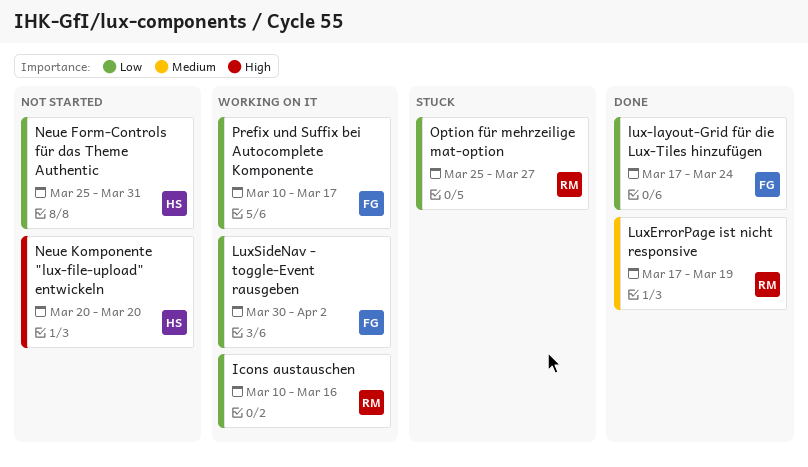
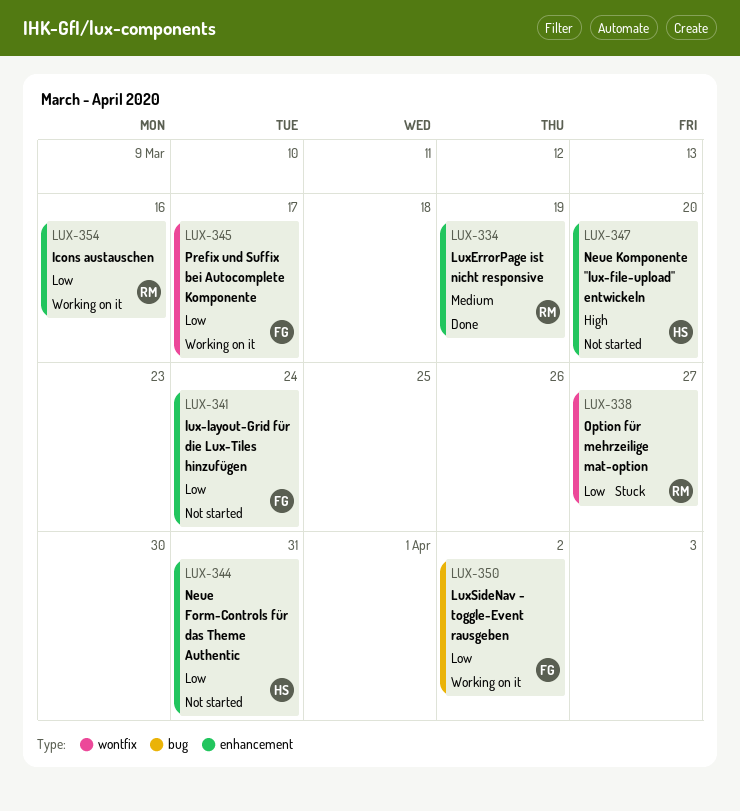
lux-layout-Grid für die Lux-Tiles hinzufügen, status: Done -> Not started

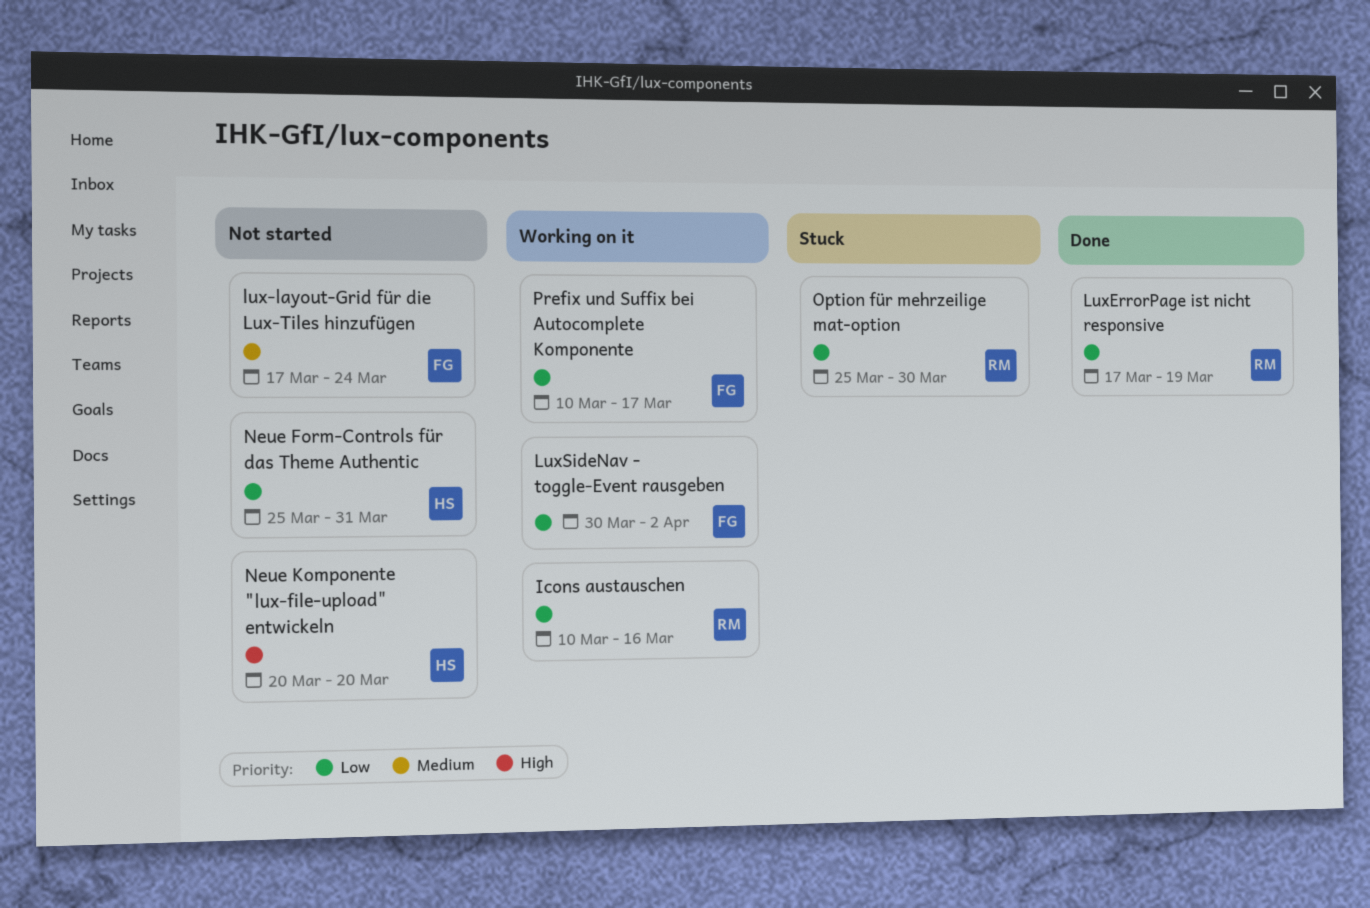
lux-layout-Grid für die Lux-Tiles hinzufügen, priority: Low -> Medium
LuxErrorPage ist nicht responsive, priority: Medium -> Low
Option für mehrzeilige mat-option, due: Mar 27 -> Mar 30

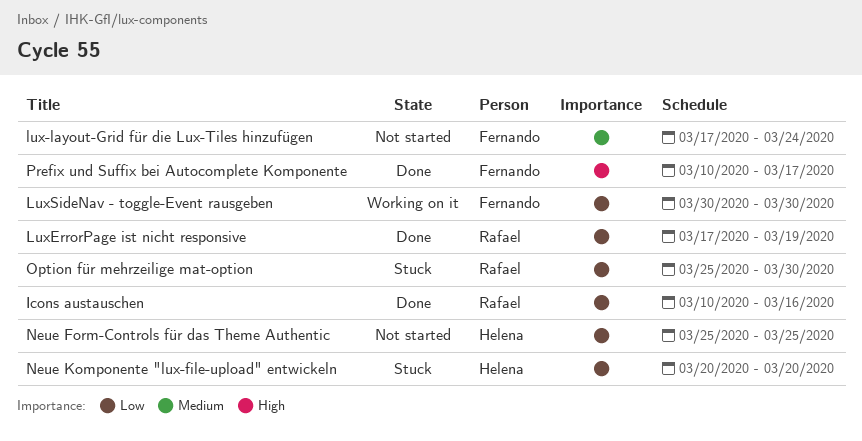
Icons austauschen, status: Working on it -> Done
LuxSideNav - toggle-Event rausgeben, due: Apr 2 -> Mar 30
Neue Form-Controls für das Theme Authentic, due: Mar 31 -> Mar 25
Neue Komponente "lux-file-upload" entwickeln, status: Not started -> Stuck
Neue Komponente "lux-file-upload" entwickeln, priority: High -> Low
Prefix und Suffix bei Autocomplete Komponente, status: Working on it -> Done
Prefix und Suffix bei Autocomplete Komponente, priority: Low -> High

